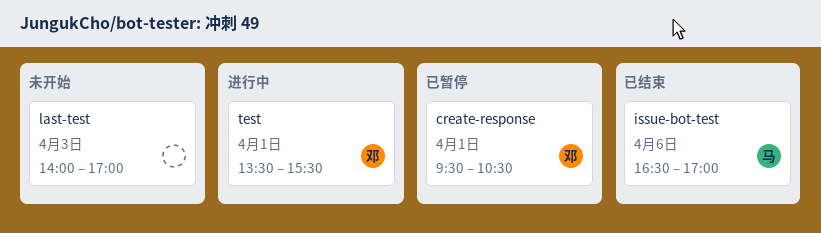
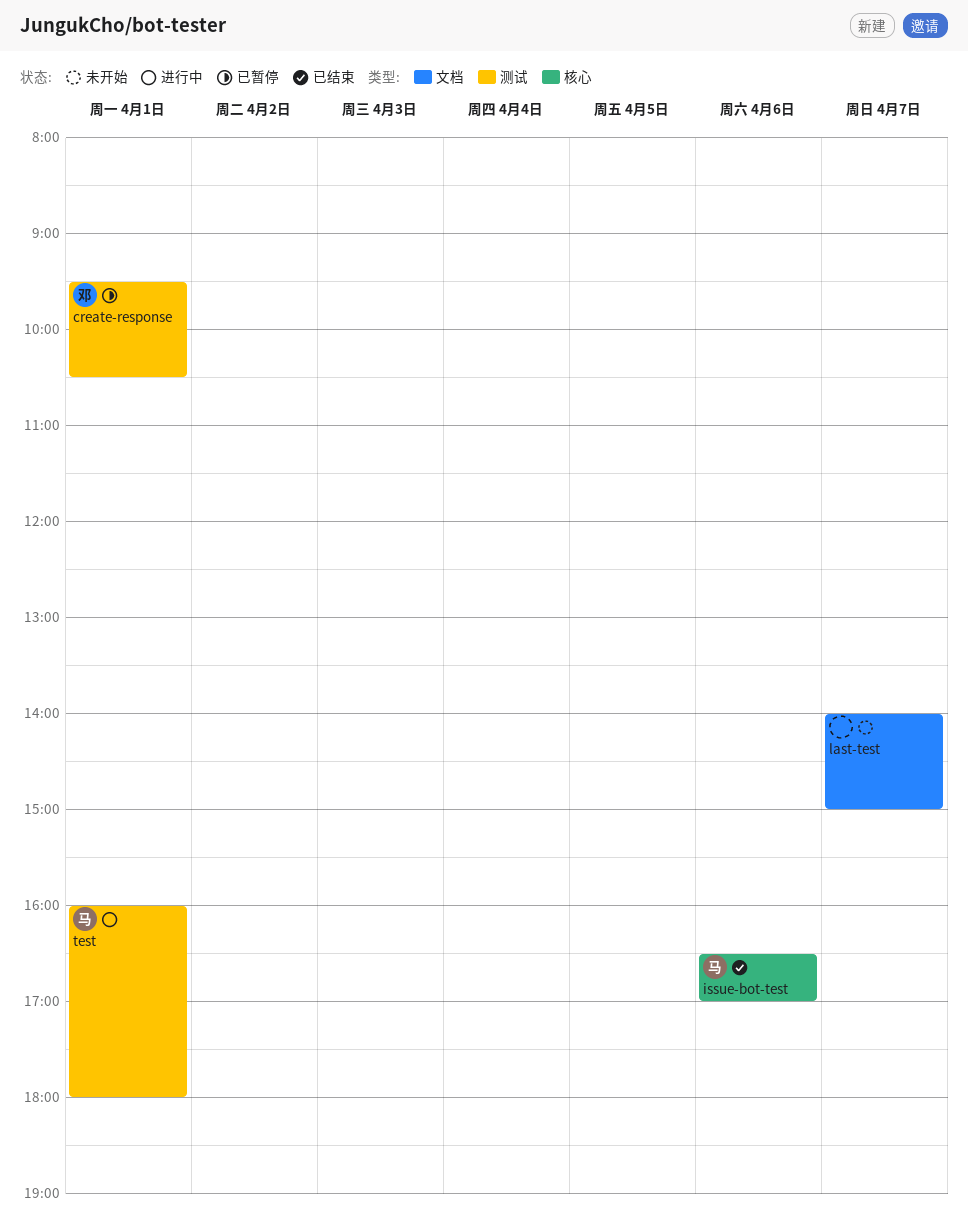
last-test, day: Apr 3 -> Apr 7
last-test, ends: 17:00 -> 15:00
test, owner: 邓 -> 马
test, begins: 13:30 -> 16:00
test, ends: 15:30 -> 18:00

